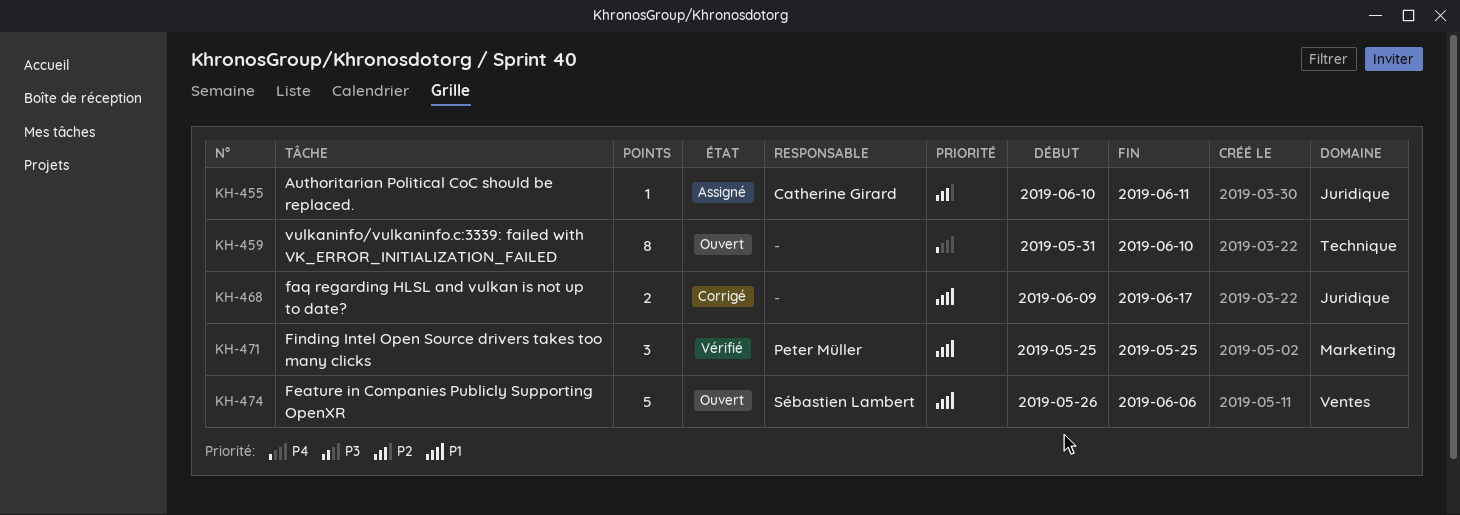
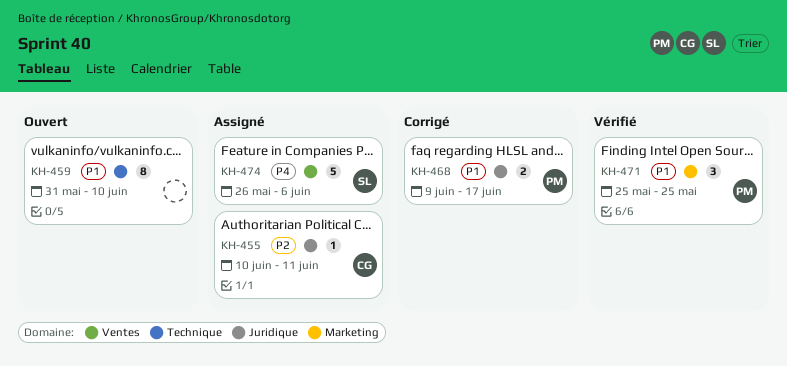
KH-459, priority: P4 -> P1
KH-468, owner: none -> Peter Müller
KH-474, status: Ouvert -> Assigné
KH-474, priority: P1 -> P4

